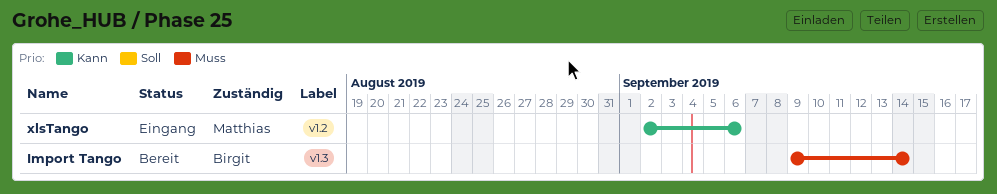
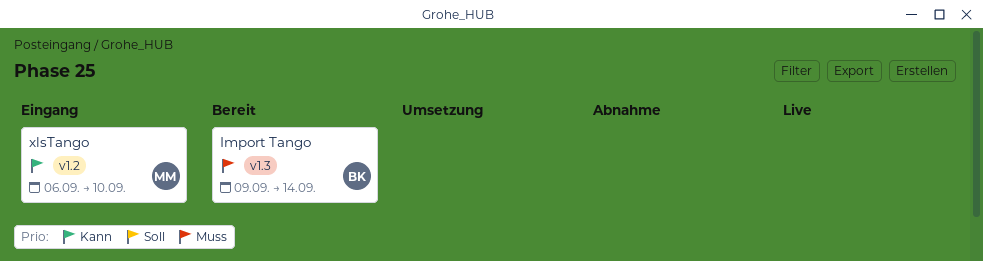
xlsTango, start: Sep 2 -> Sep 6
xlsTango, due: Sep 6 -> Sep 10

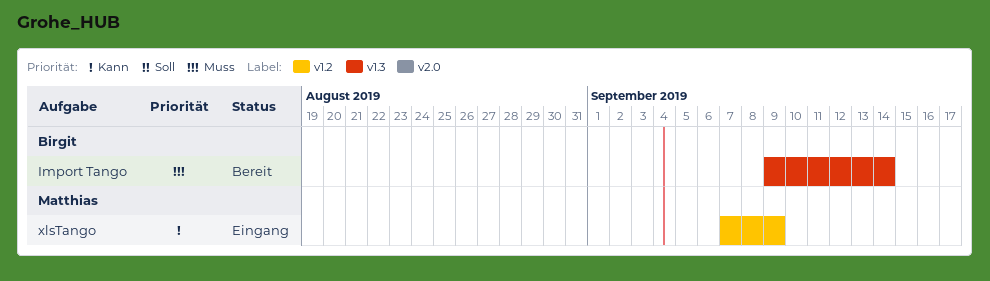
xlsTango, start: Sep 6 -> Sep 7
xlsTango, due: Sep 10 -> Sep 9

